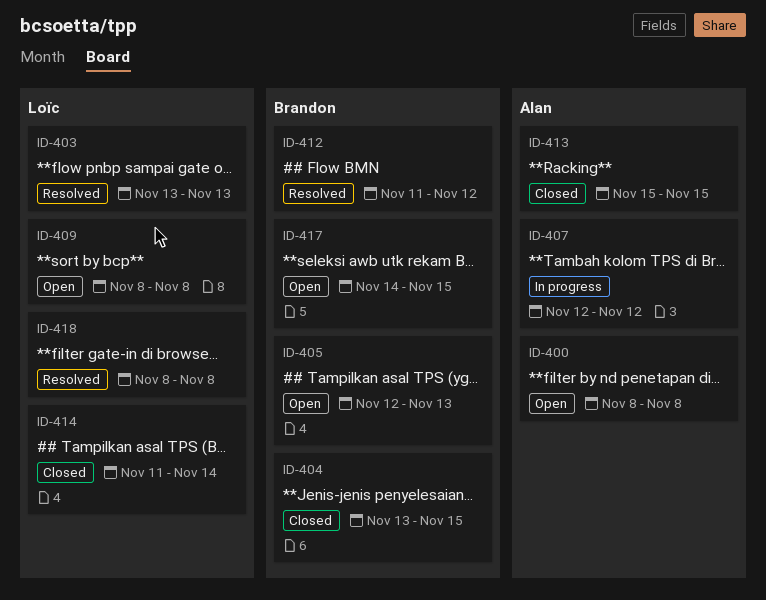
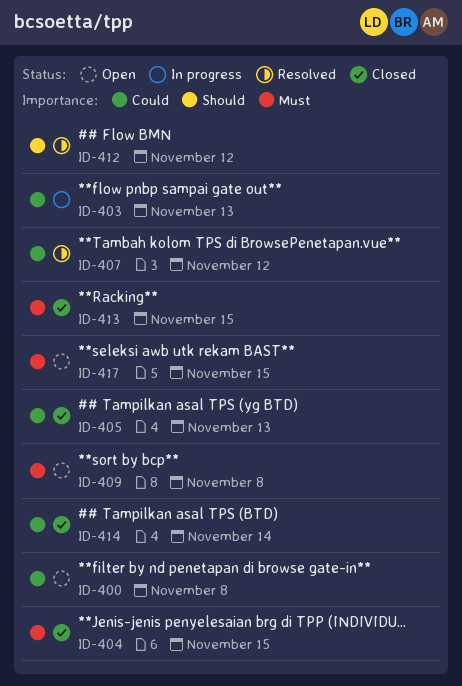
ID-403, status: Resolved -> In progress
ID-405, status: Open -> Closed
ID-407, status: In progress -> Resolved
ID-418: present -> none

